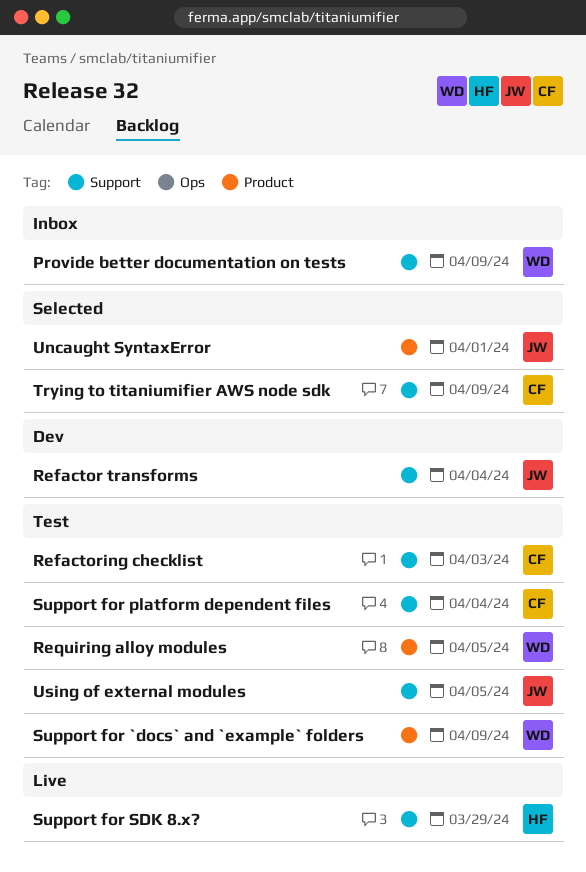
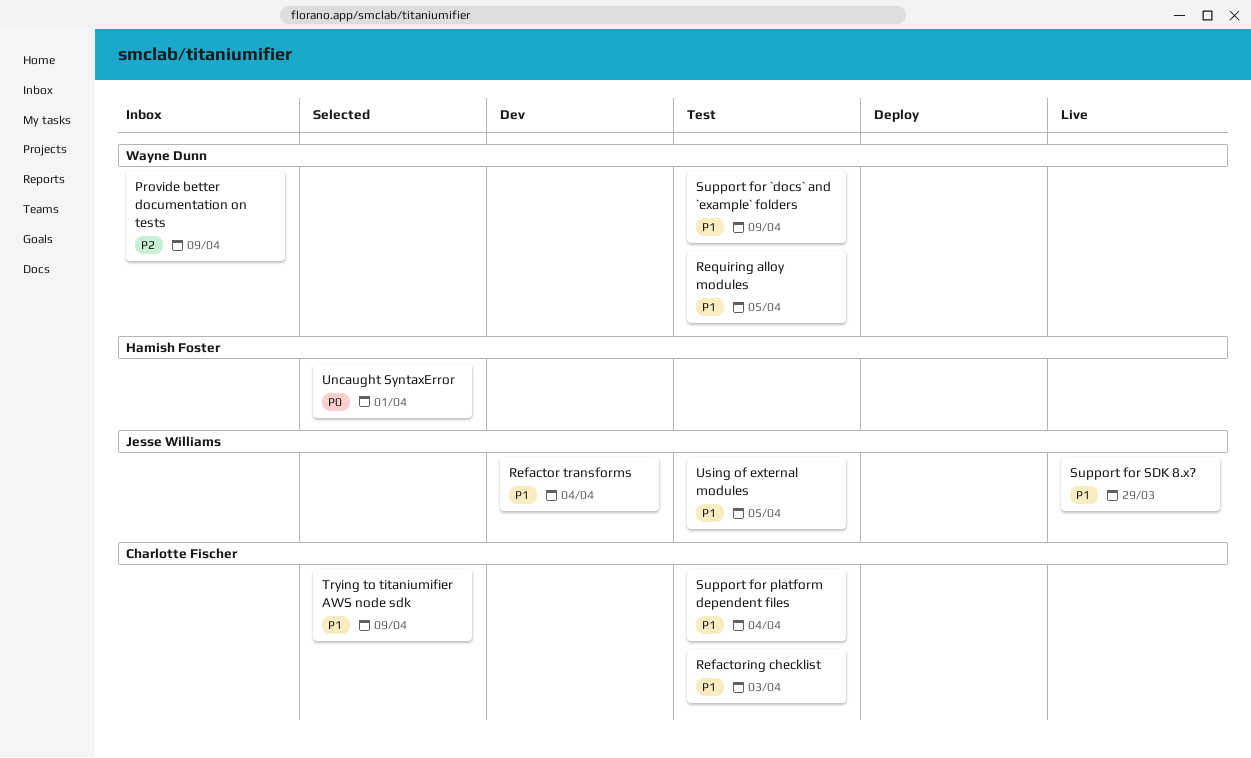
Support for SDK 8.x?, owner: Hamish Foster -> Jesse Williams
Uncaught SyntaxError, owner: Jesse Williams -> Hamish Foster

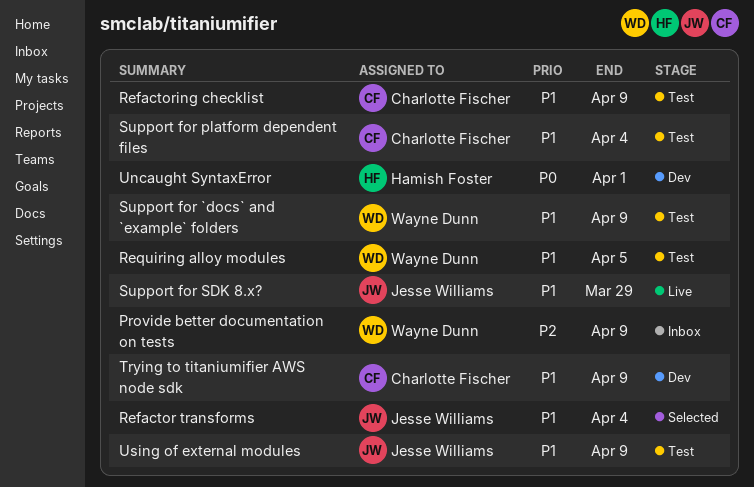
Refactor transforms, status: Dev -> Selected
Refactoring checklist, due: Apr 3 -> Apr 9
Trying to titaniumifier AWS node sdk, status: Selected -> Dev
Uncaught SyntaxError, status: Selected -> Dev
Using of external modules, due: Apr 5 -> Apr 9

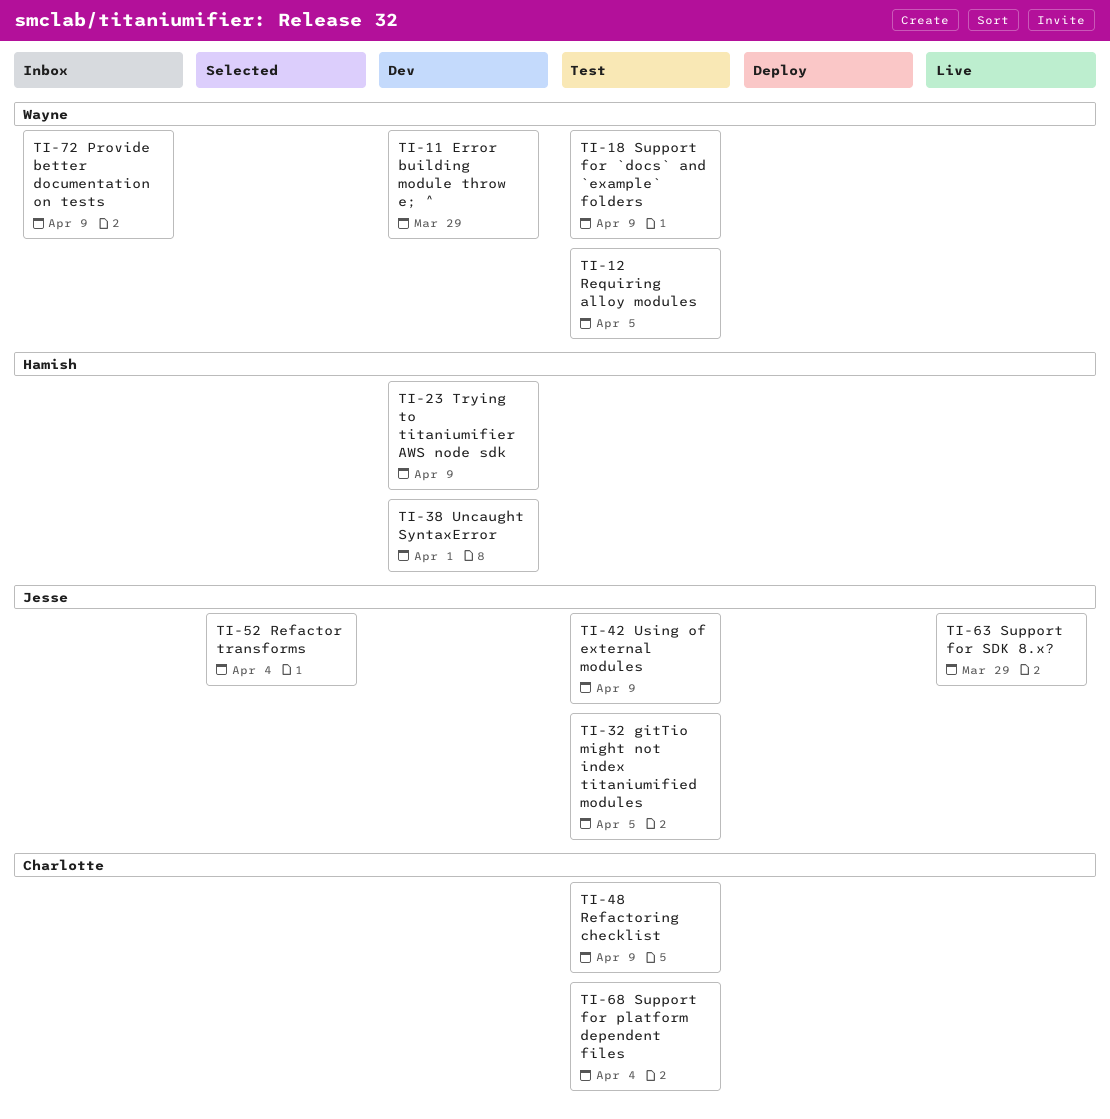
Error building module throw e; ^: none -> present
gitTio might not index titaniumified modules: none -> present
Trying to titaniumifier AWS node sdk, owner: Charlotte Fischer -> Hamish Foster

